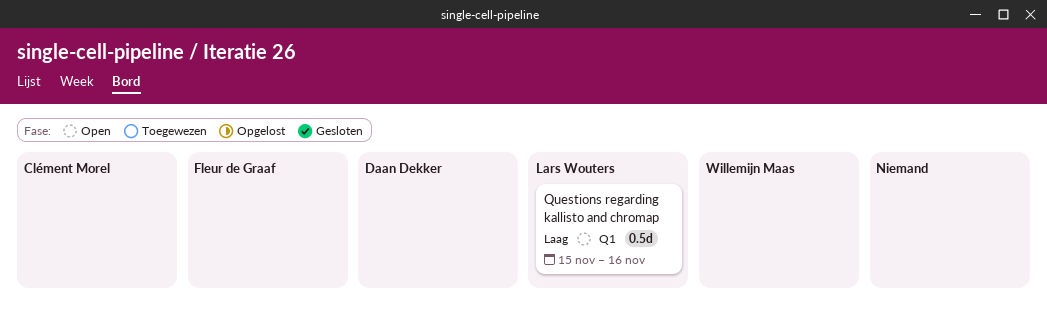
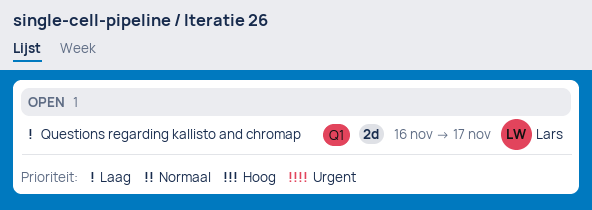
Questions regarding kallisto and chromap, estimate: 0.5d -> 2d
Questions regarding kallisto and chromap, start: Nov 15 -> Nov 16
Questions regarding kallisto and chromap, due: Nov 16 -> Nov 17

